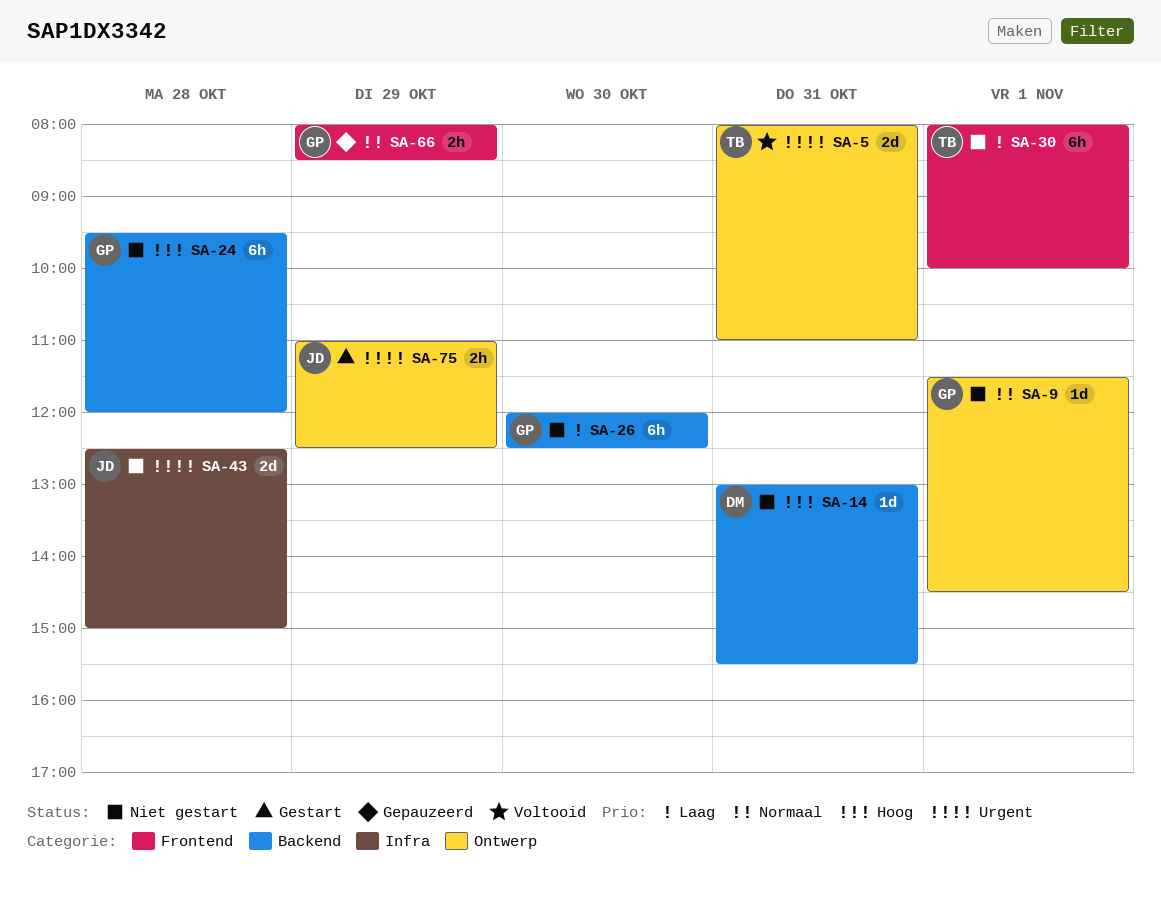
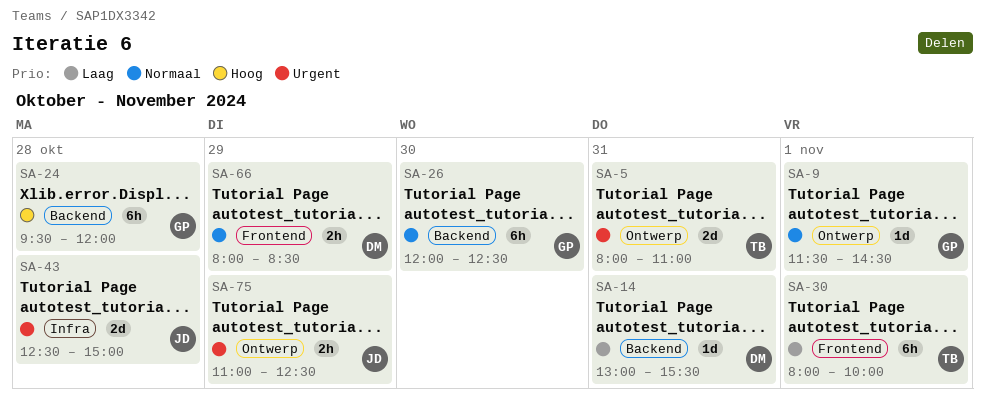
SA-14, priority: Hoog -> Laag
SA-26, priority: Laag -> Normaal
SA-66, owner: GP -> DM

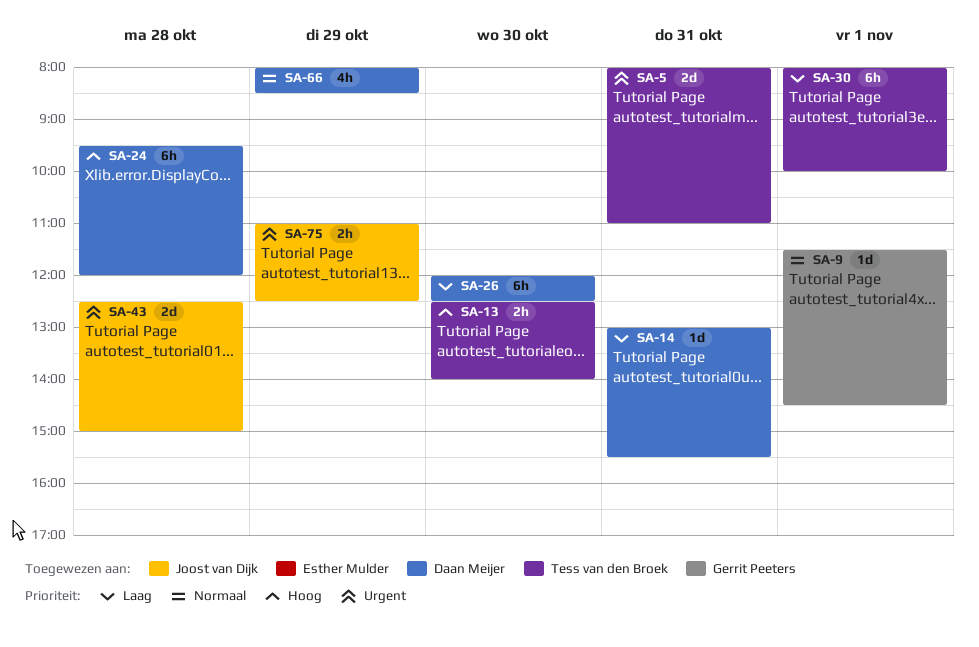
SA-13: none -> present
SA-24, owner: Gerrit Peeters -> Daan Meijer
SA-26, owner: Gerrit Peeters -> Daan Meijer
SA-26, priority: Normaal -> Laag
SA-66, estimate: 2h -> 4h

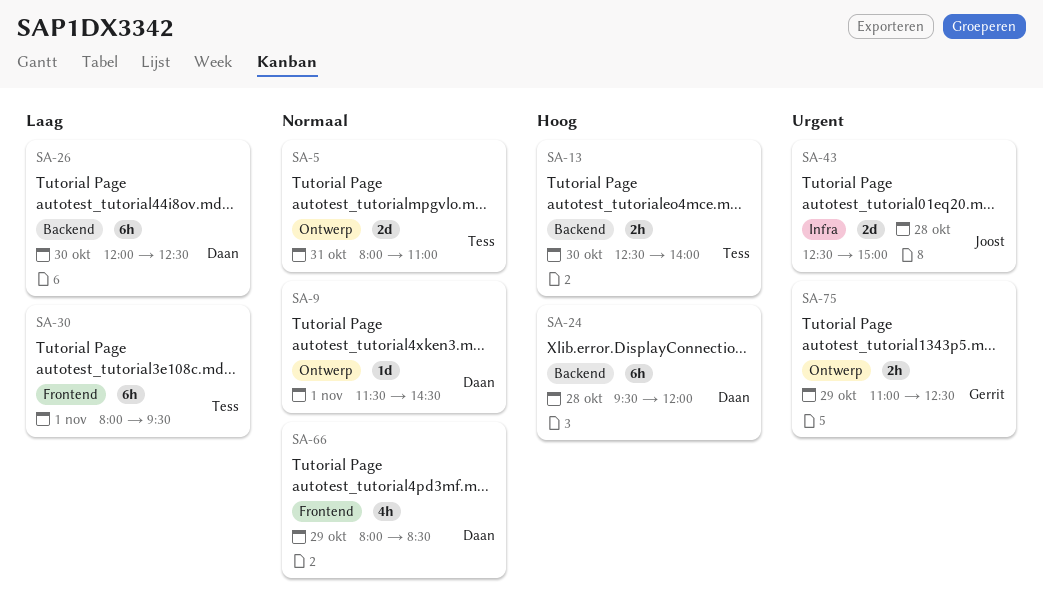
SA-5, priority: Urgent -> Normaal
SA-9, owner: Gerrit Peeters -> Daan Meijer
SA-14: present -> none
SA-30, ends: 10:00 -> 09:30
SA-75, owner: Joost van Dijk -> Gerrit Peeters

